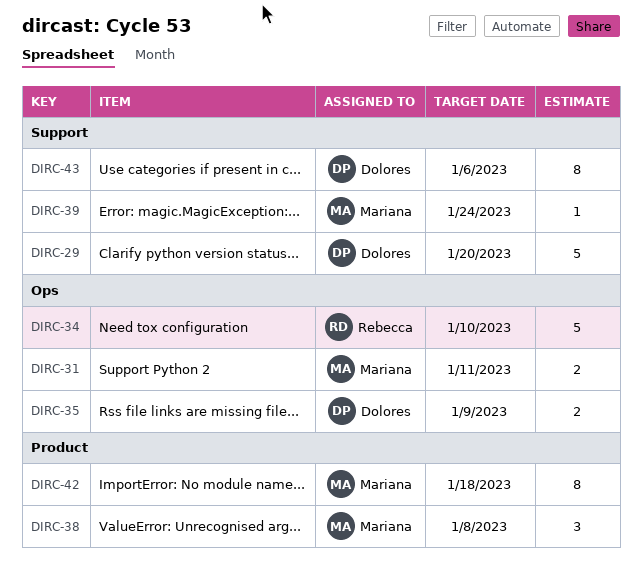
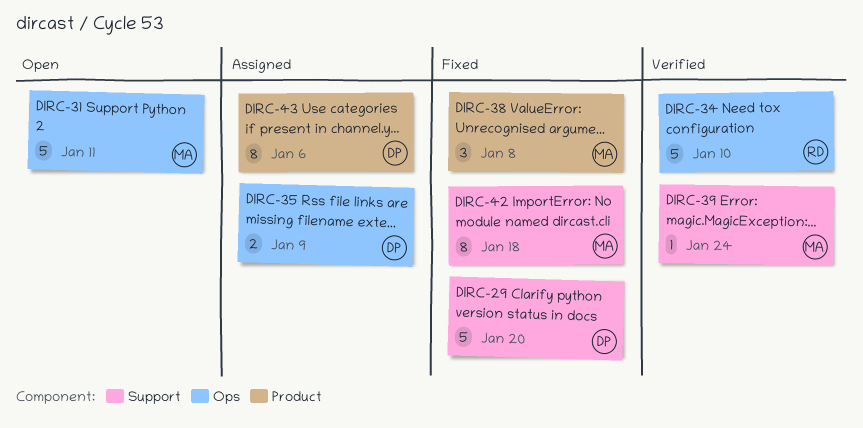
DIRC-31, estimate: 2 -> 5
DIRC-42, label: Product -> Support
DIRC-43, label: Support -> Product

